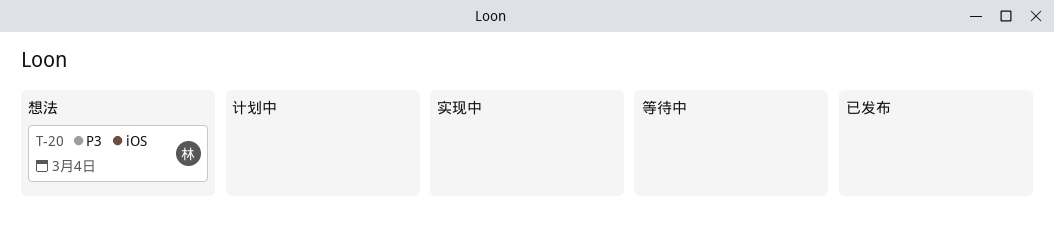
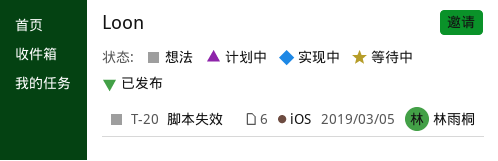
T-20, due: Mar 4 -> Mar 5

